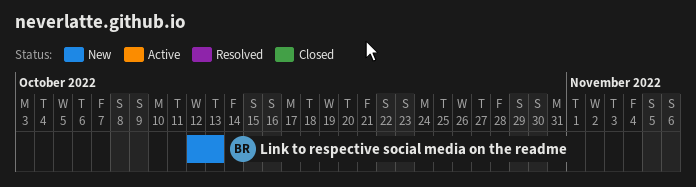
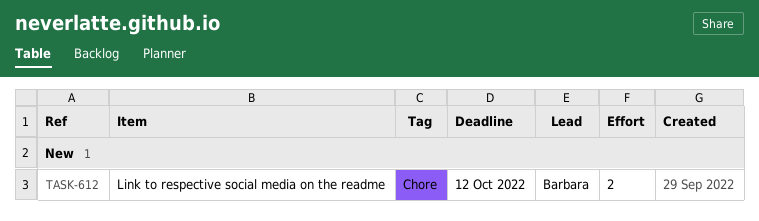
Link to respective social media on the readme, due: Oct 13 -> Oct 12

